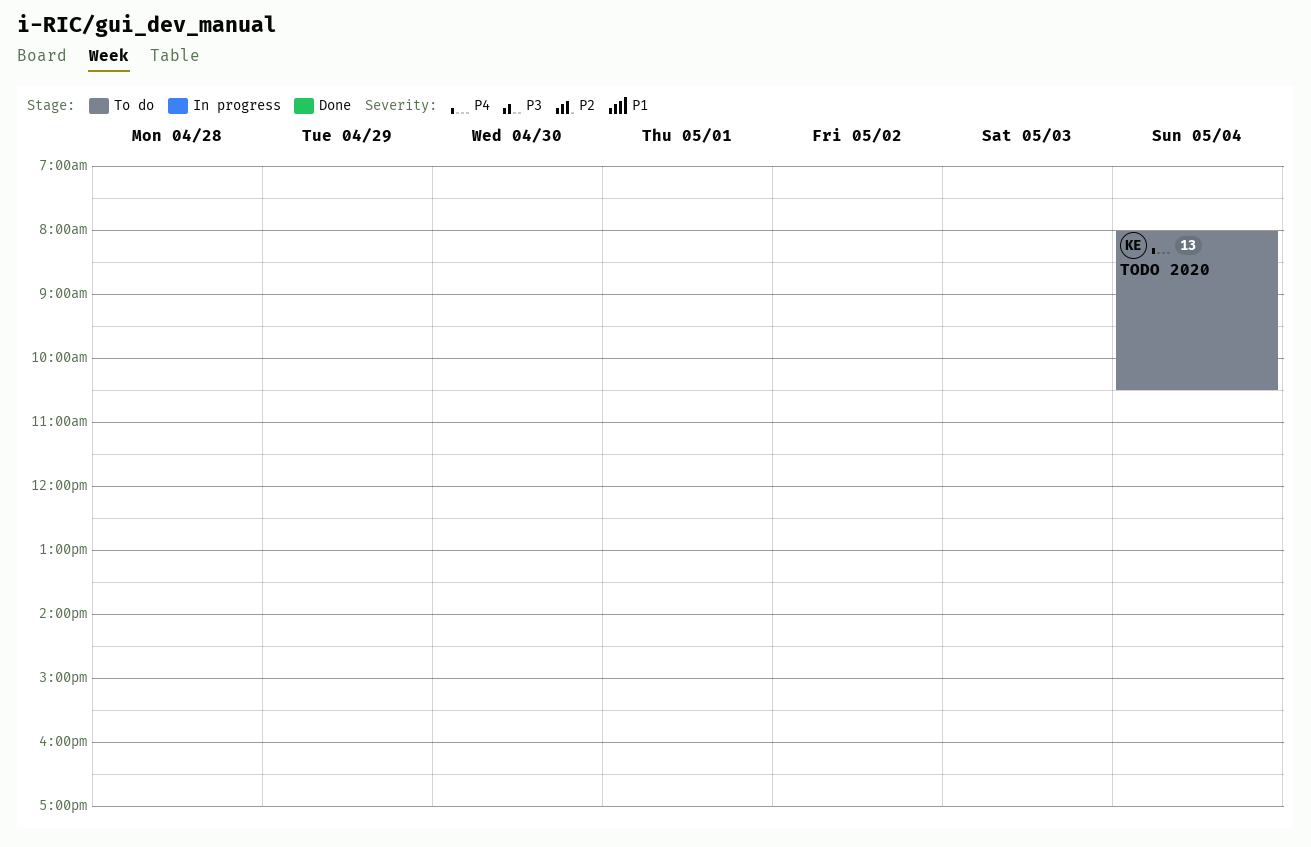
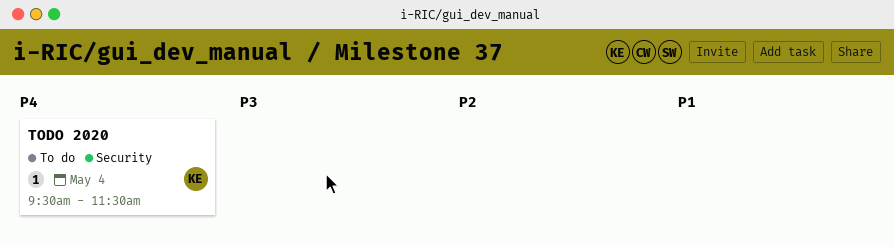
TODO 2020, estimate: 13 -> 1
TODO 2020, begins: 08:00 -> 09:30
TODO 2020, ends: 10:30 -> 11:30

